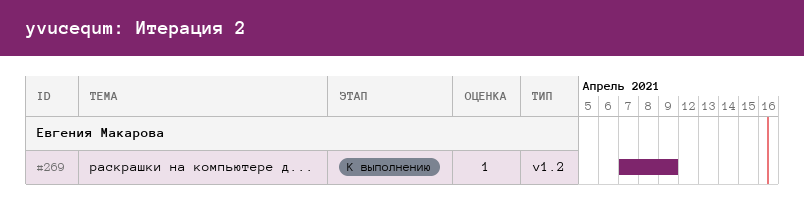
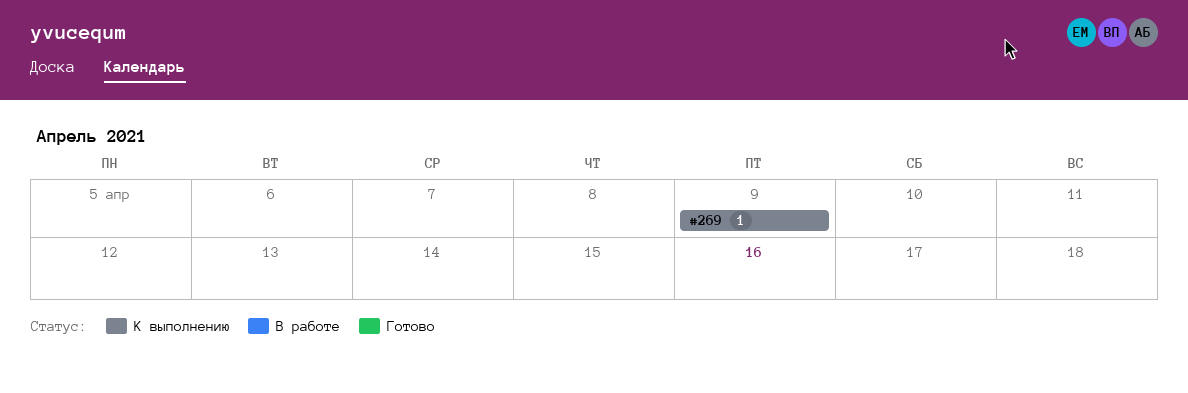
#269, start: Apr 7 -> Apr 9

